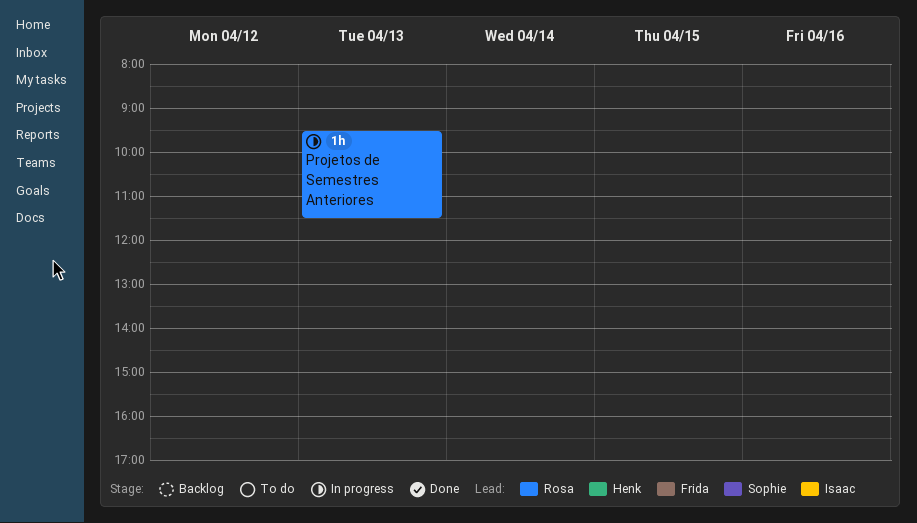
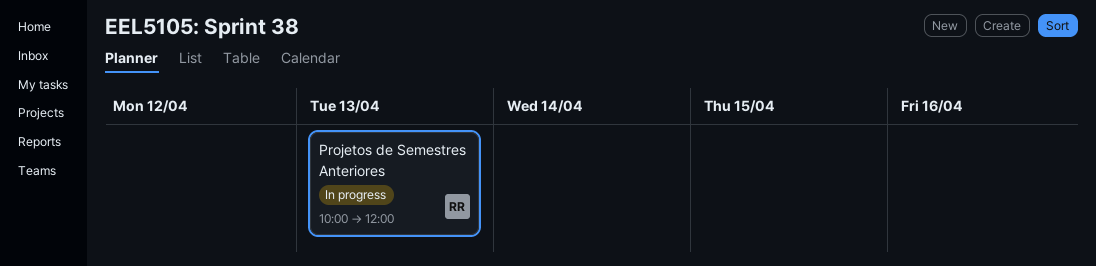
Projetos de Semestres Anteriores, begins: 09:30 -> 10:00
Projetos de Semestres Anteriores, ends: 11:30 -> 12:00

